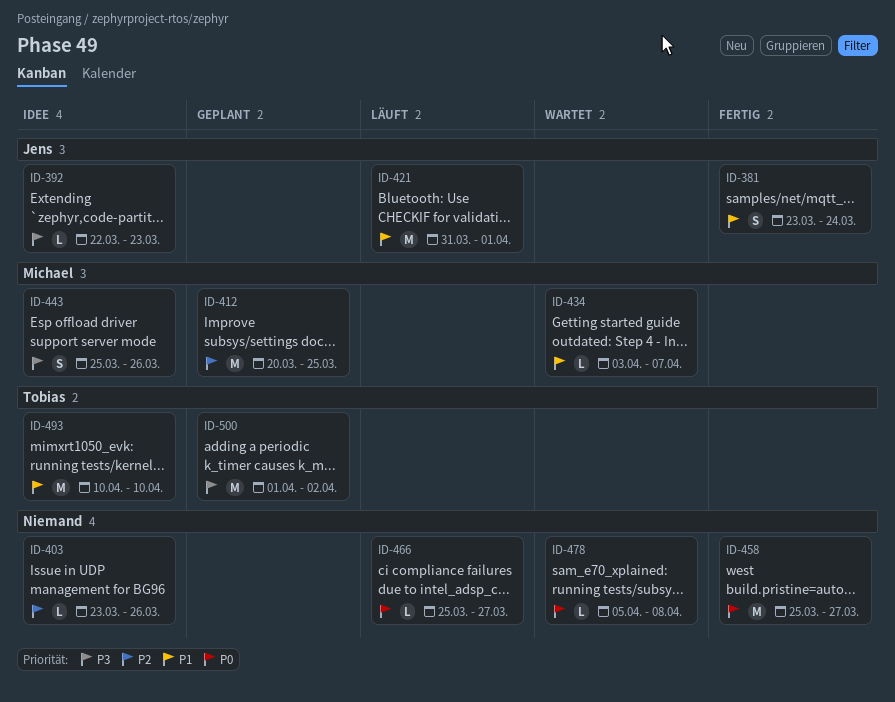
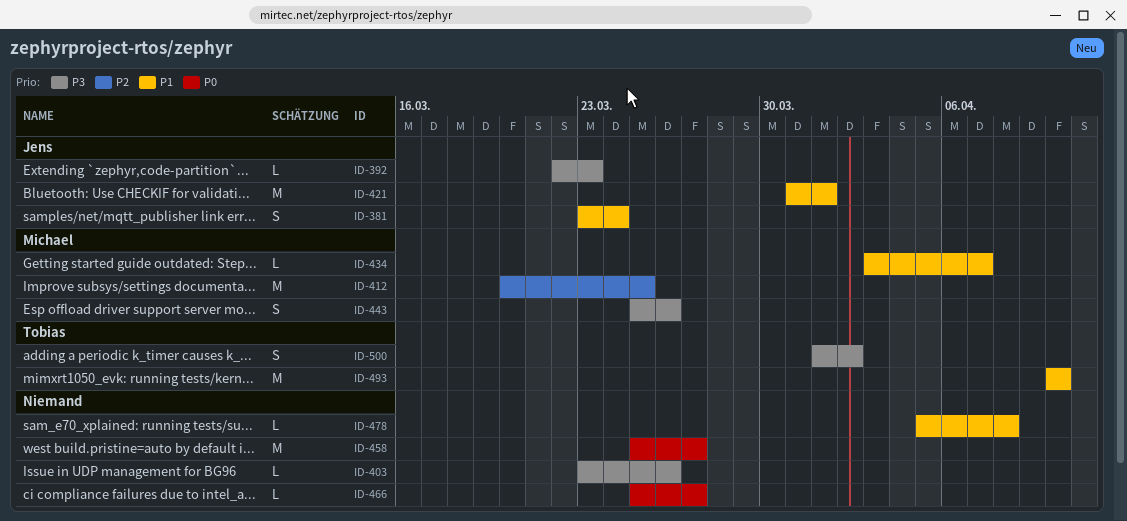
ID-403, priority: P2 -> P3
ID-478, priority: P0 -> P1
ID-500, estimate: M -> S

